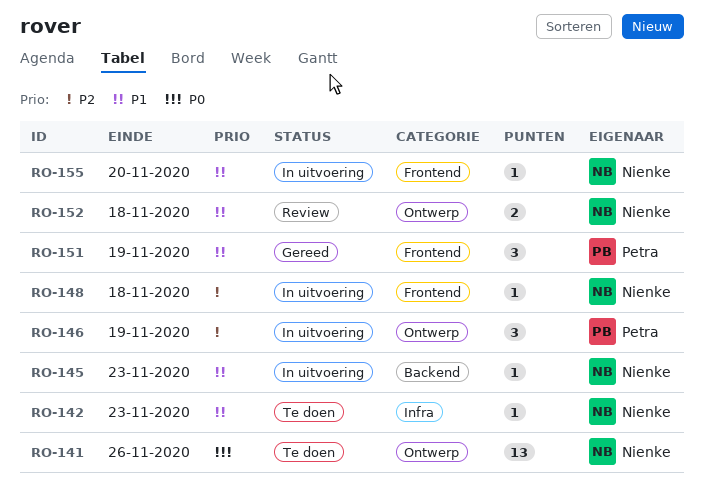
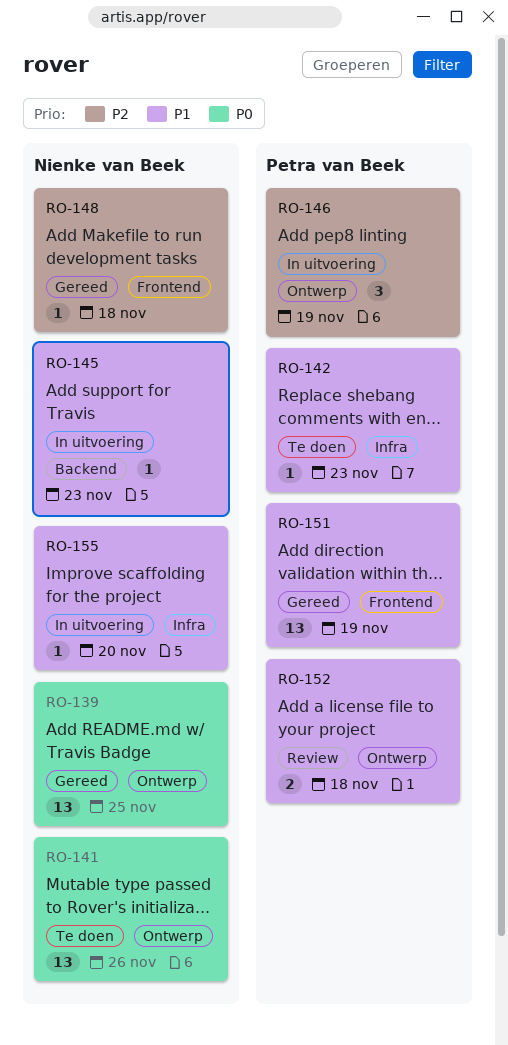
RO-139: none -> present
RO-142, owner: Nienke van Beek -> Petra van Beek
RO-148, status: In uitvoering -> Gereed
RO-151, estimate: 3 -> 13
RO-152, owner: Nienke van Beek -> Petra van Beek
RO-155, label: Frontend -> Infra

